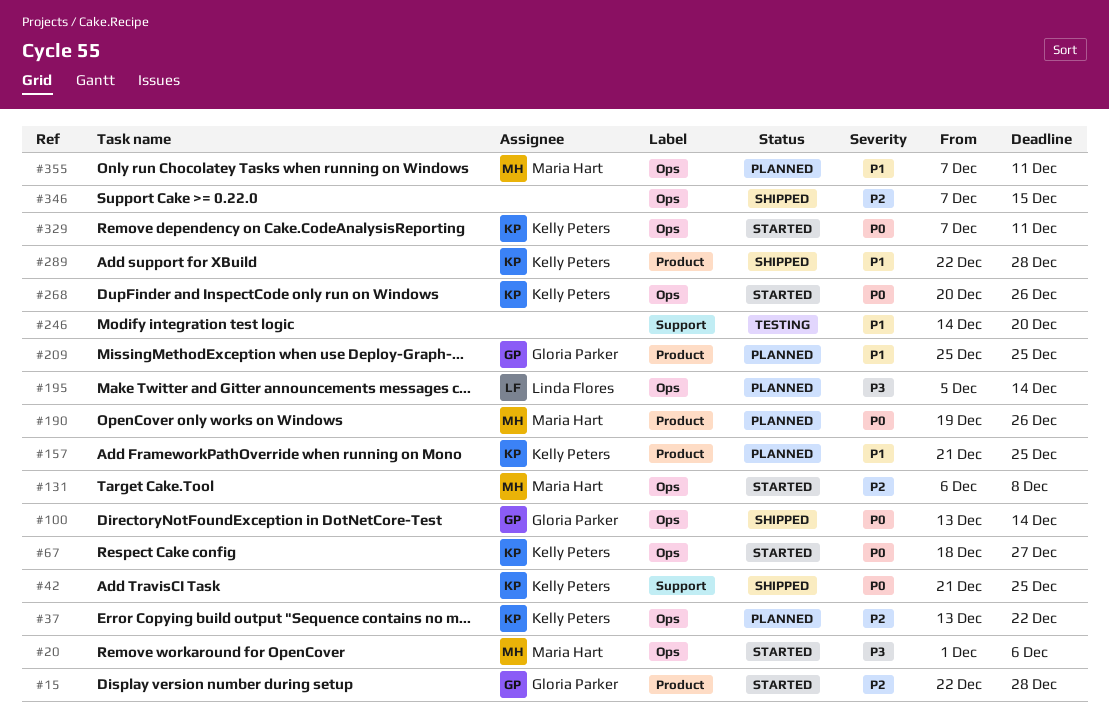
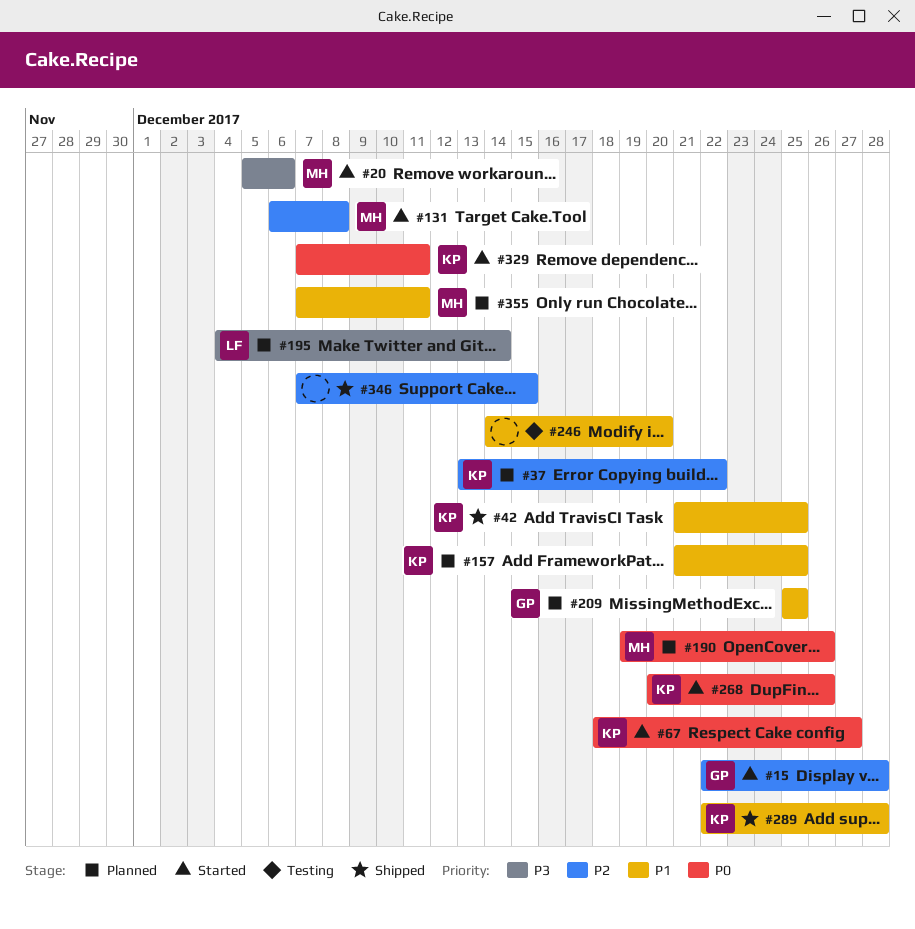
#20, start: Dec 1 -> Dec 5
#42, priority: P0 -> P1
#100: present -> none
#195, start: Dec 5 -> Dec 4

